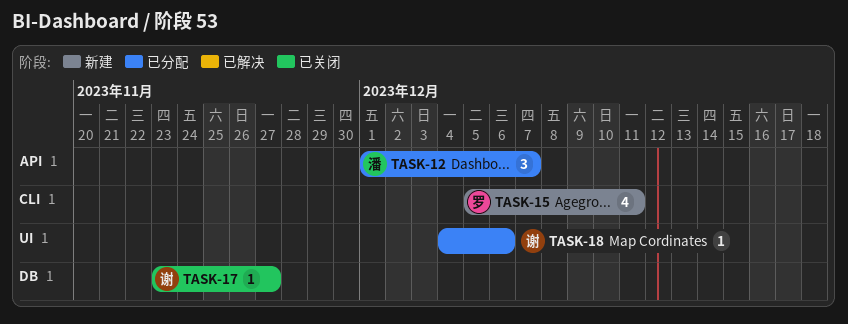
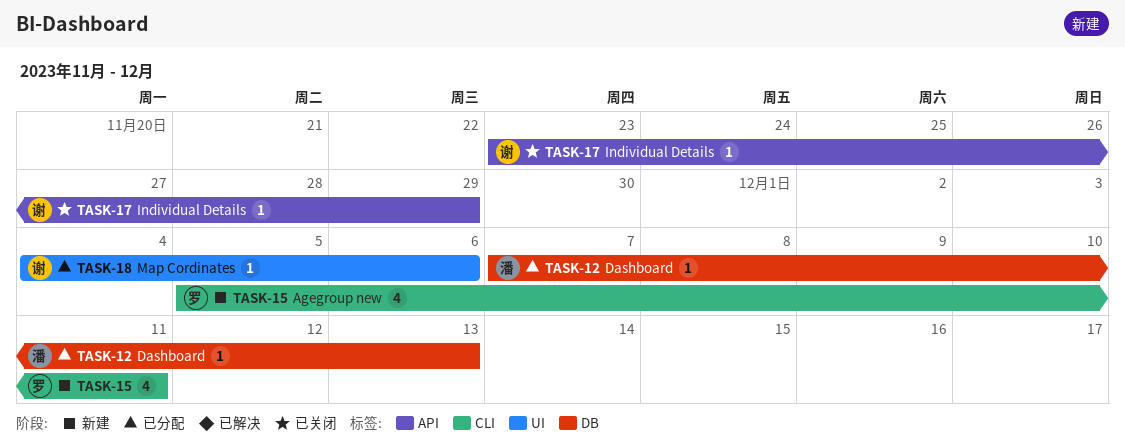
TASK-12, label: API -> DB
TASK-12, estimate: 3 -> 1
TASK-12, start: Dec 1 -> Dec 7
TASK-12, due: Dec 7 -> Dec 13
TASK-17, label: DB -> API
TASK-17, due: Nov 27 -> Nov 29

